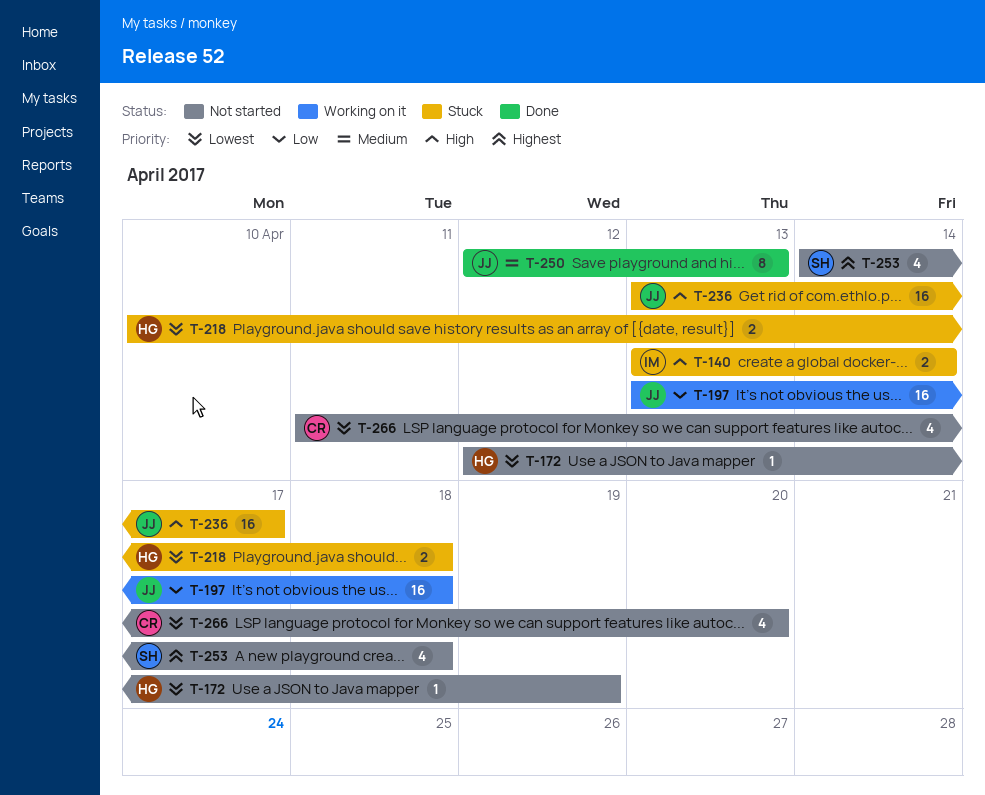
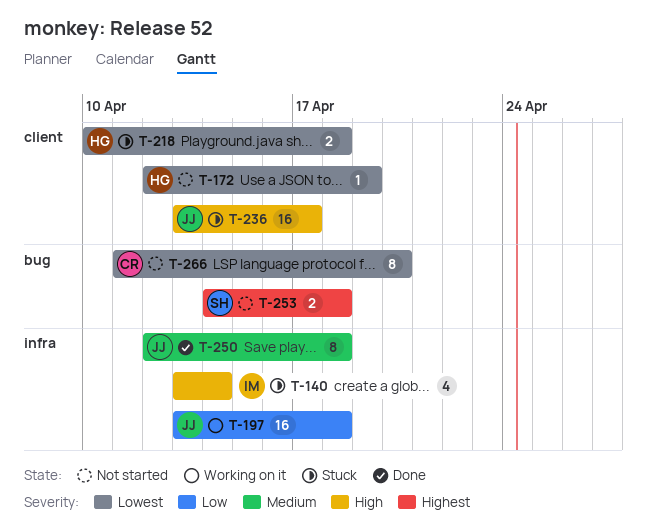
T-140, estimate: 2 -> 4
T-250, due: Apr 13 -> Apr 18
T-253, estimate: 4 -> 2
T-266, estimate: 4 -> 8

